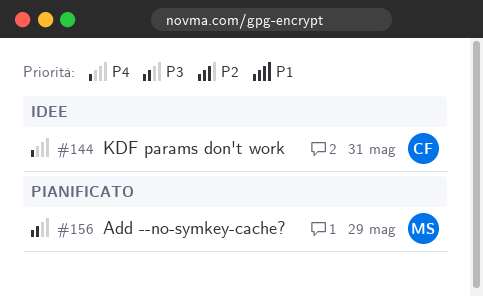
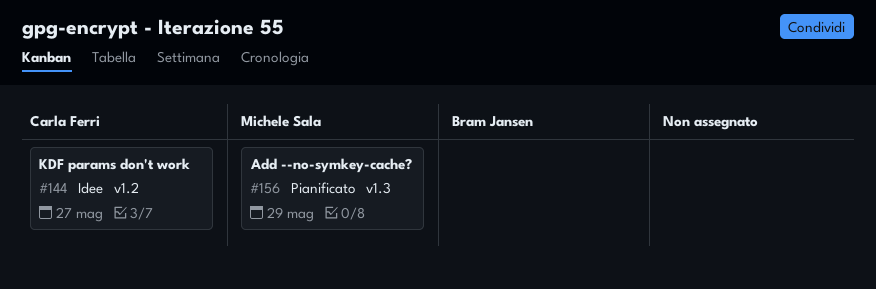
#144, due: May 31 -> May 27

